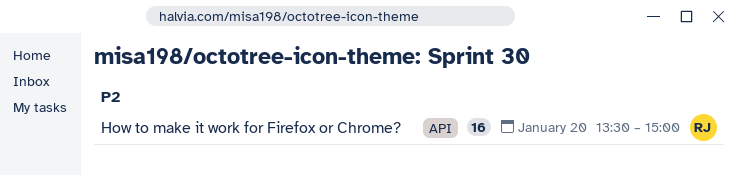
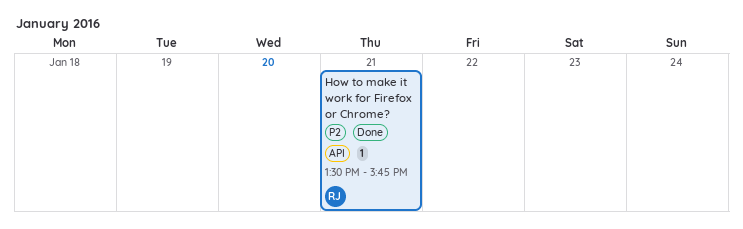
How to make it work for Firefox or Chrome?, estimate: 16 -> 1
How to make it work for Firefox or Chrome?, day: Jan 20 -> Jan 21
How to make it work for Firefox or Chrome?, ends: 15:00 -> 15:45

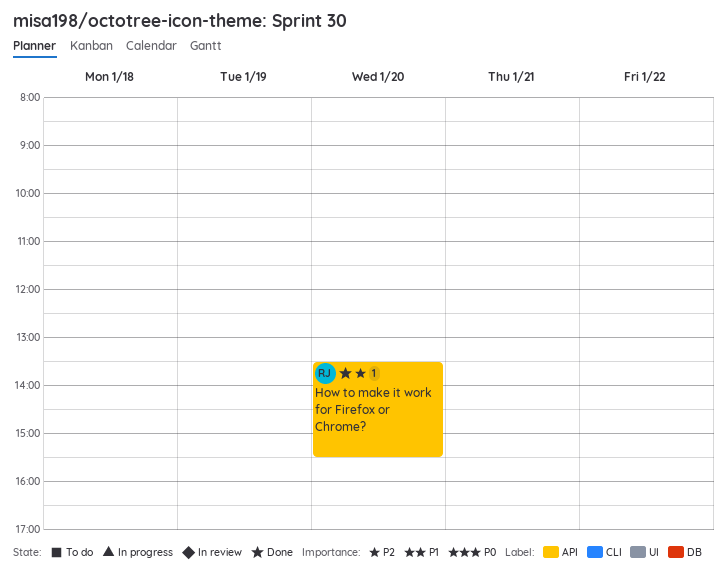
How to make it work for Firefox or Chrome?, day: Jan 21 -> Jan 20
How to make it work for Firefox or Chrome?, ends: 15:45 -> 15:30

